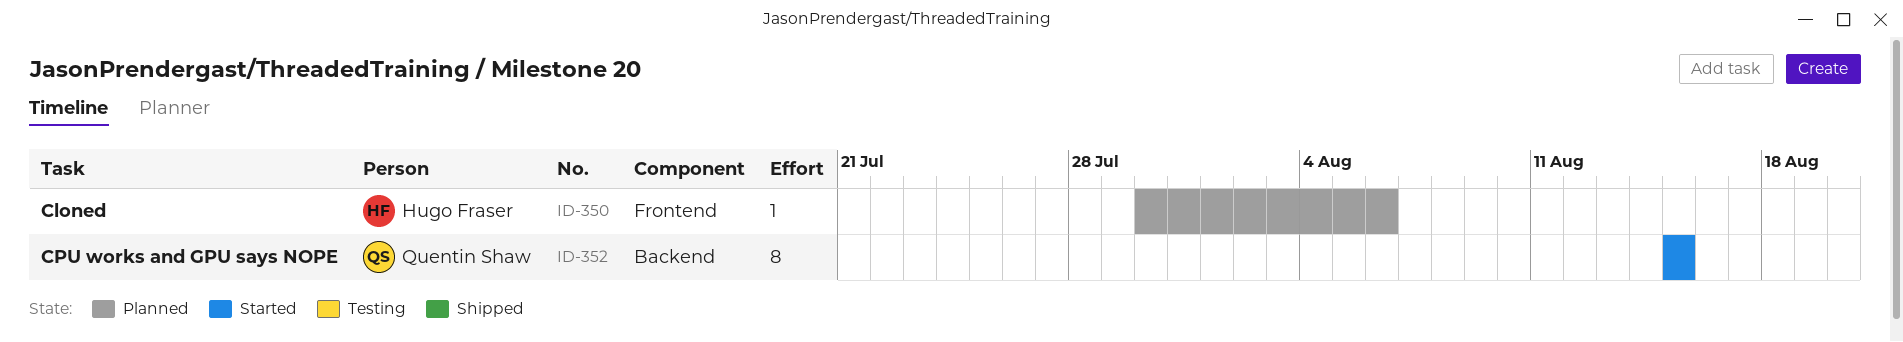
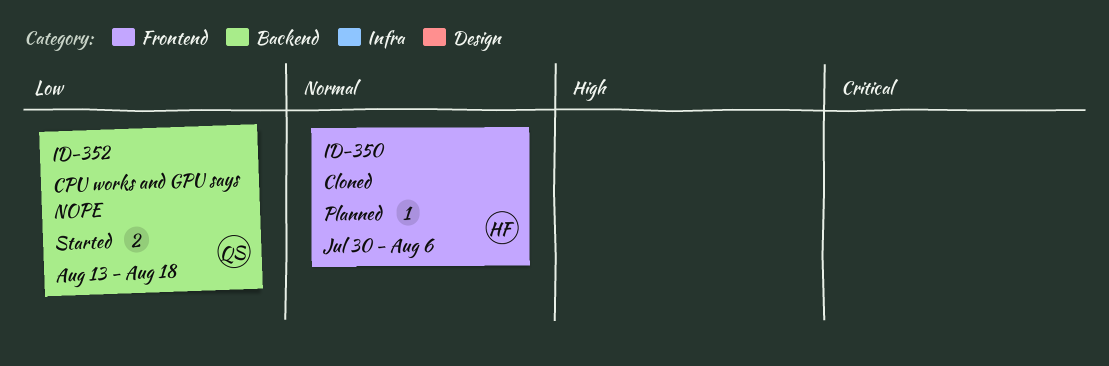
ID-352, estimate: 8 -> 2
ID-352, start: Aug 15 -> Aug 13
ID-352, due: Aug 15 -> Aug 18

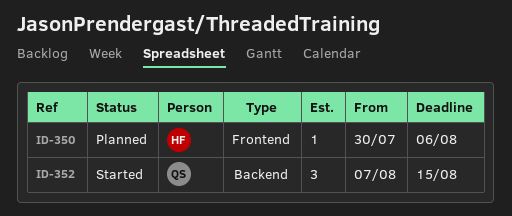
ID-352, estimate: 2 -> 3
ID-352, start: Aug 13 -> Aug 7
ID-352, due: Aug 18 -> Aug 15

